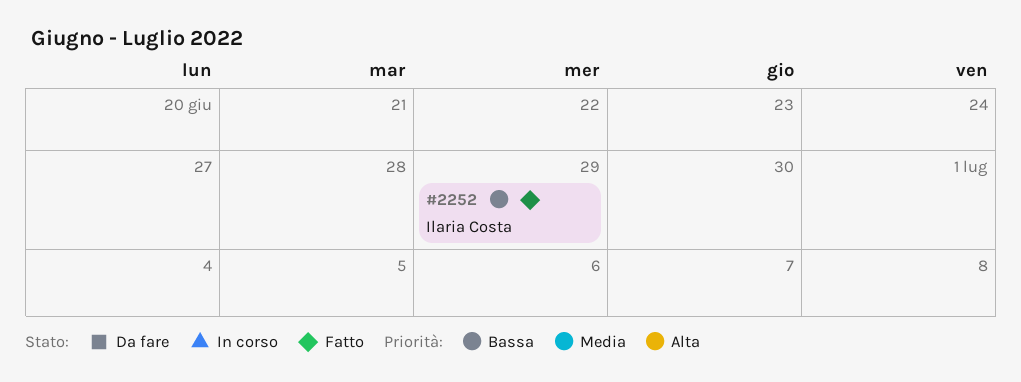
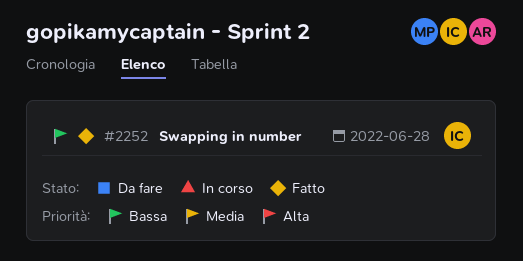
#2252, due: Jun 29 -> Jun 28

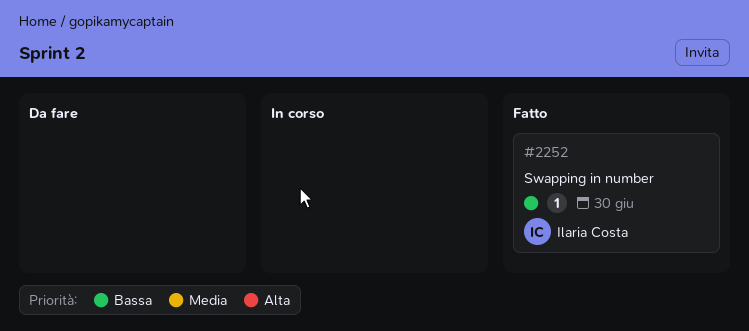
#2252, due: Jun 28 -> Jun 30

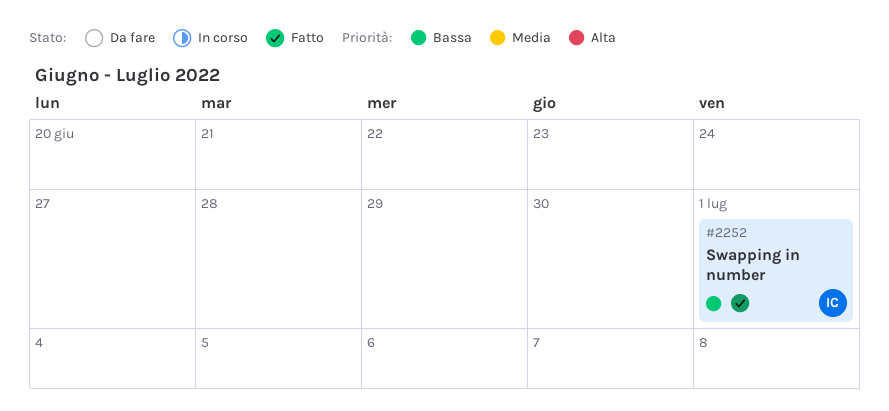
#2252, due: Jun 30 -> Jul 1

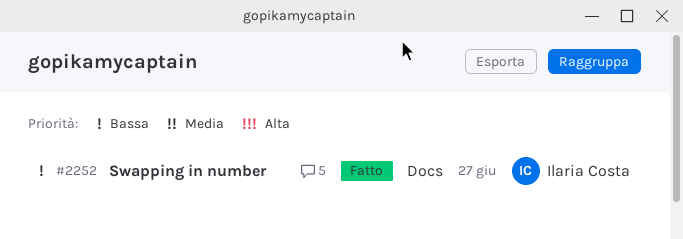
#2252, due: Jul 1 -> Jun 27

